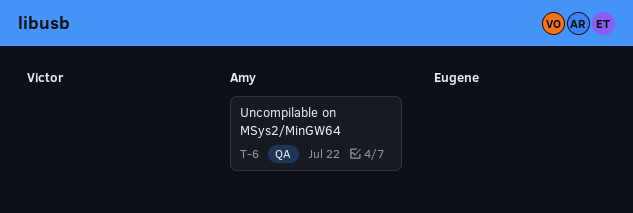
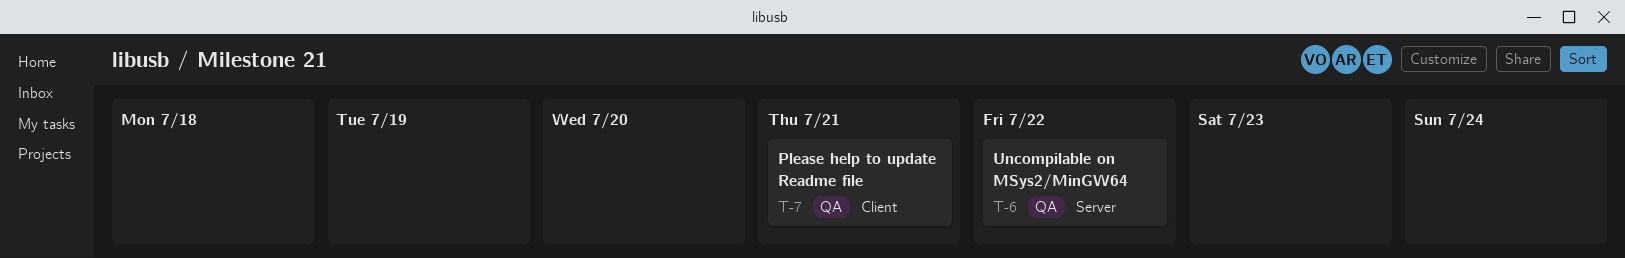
T-7: none -> present

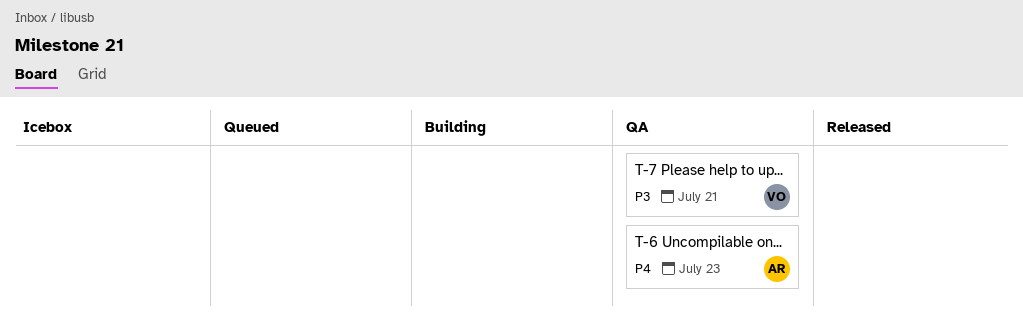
T-6, due: Jul 22 -> Jul 23

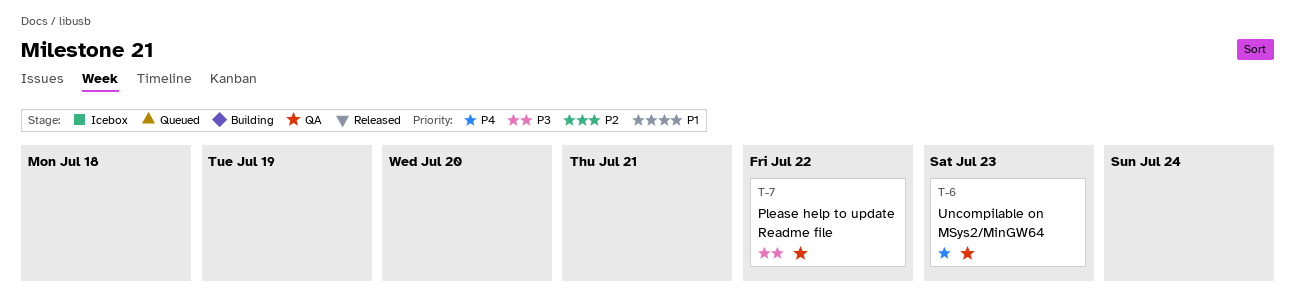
T-7, due: Jul 21 -> Jul 22

